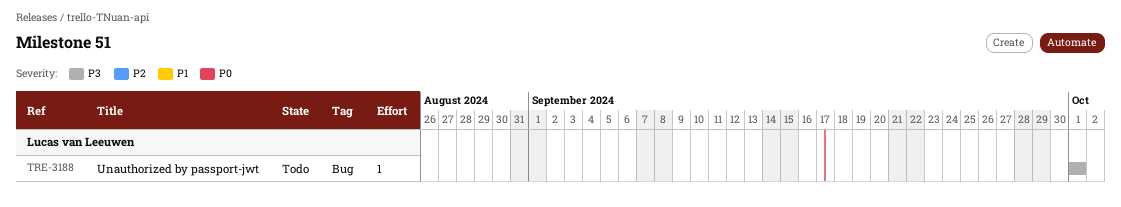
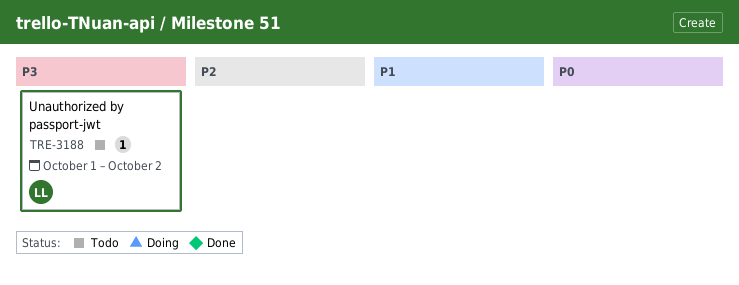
TRE-3188, due: Oct 1 -> Oct 2

